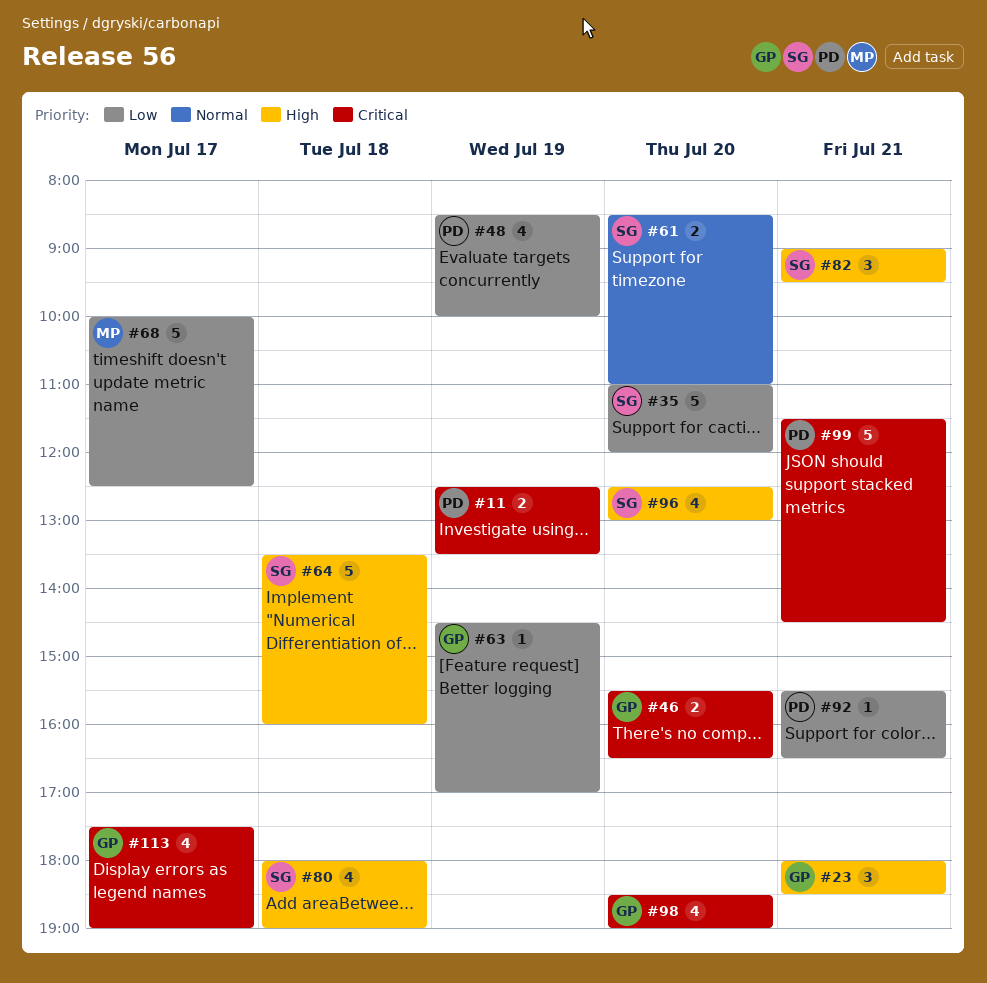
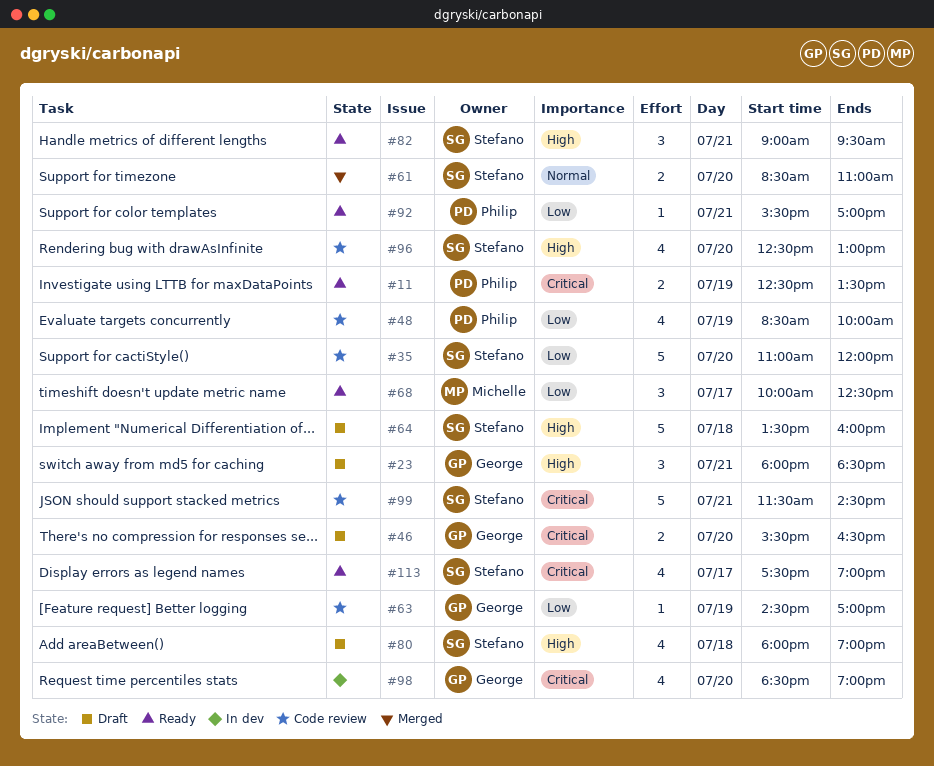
#68, estimate: 5 -> 3
#92, ends: 16:30 -> 17:00
#99, owner: Philip -> Stefano
#113, owner: George -> Stefano

